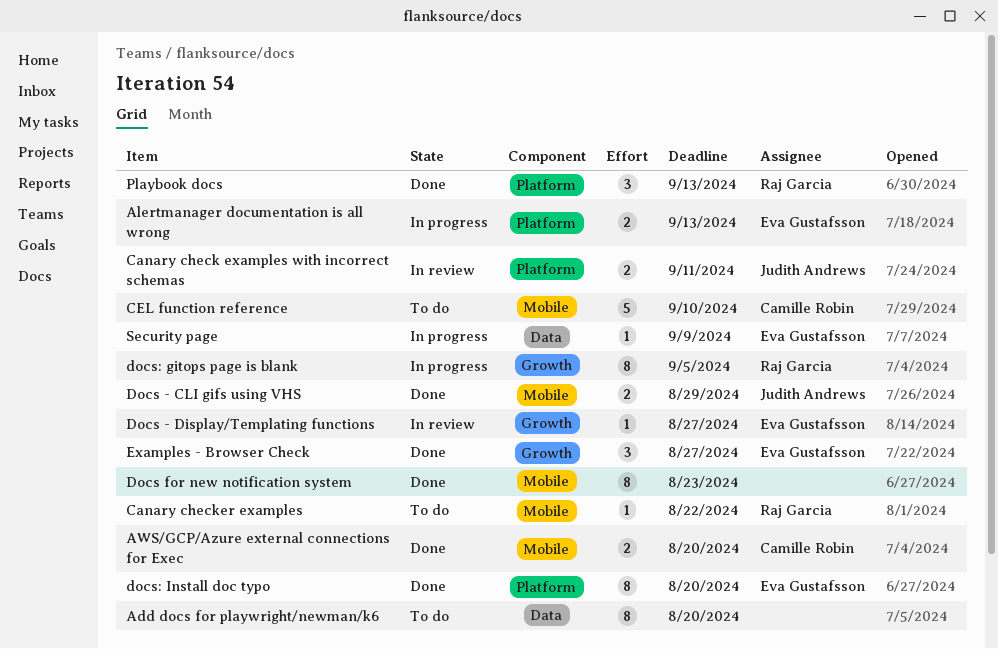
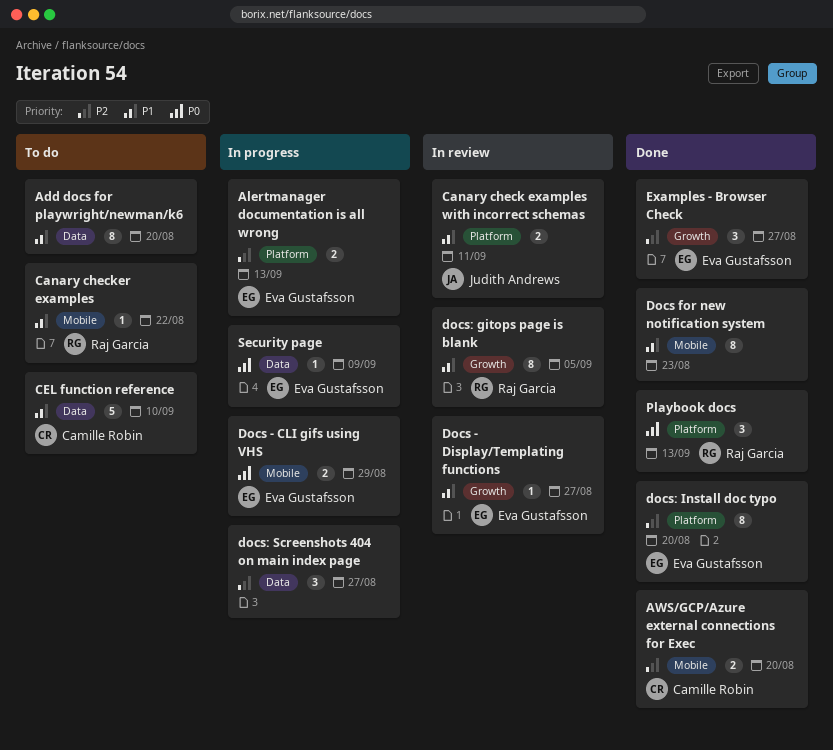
CEL function reference, label: Mobile -> Data
Docs - CLI gifs using VHS, status: Done -> In progress
Docs - CLI gifs using VHS, owner: Judith Andrews -> Eva Gustafsson
docs: gitops page is blank, status: In progress -> In review
docs: Screenshots 404 on main index page: none -> present

